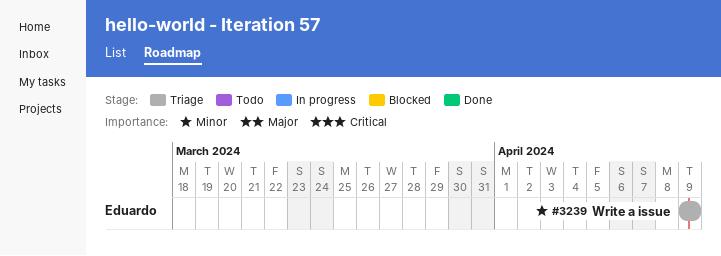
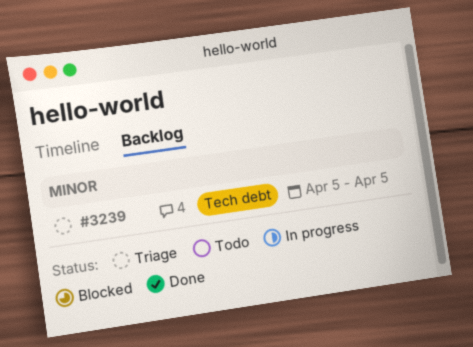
#3239, start: Apr 9 -> Apr 5
#3239, due: Apr 9 -> Apr 5

